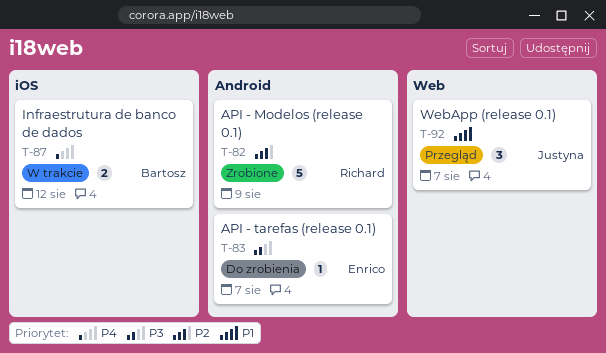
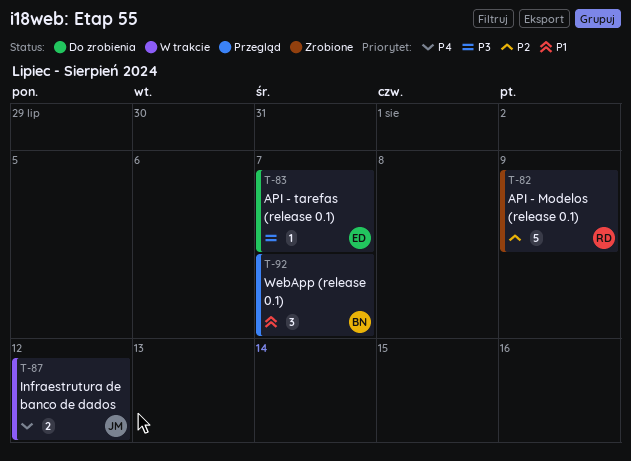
T-87, owner: Bartosz -> Justyna
T-92, owner: Justyna -> Bartosz

